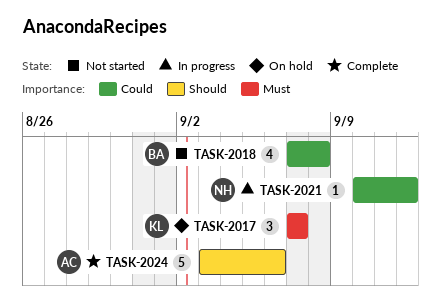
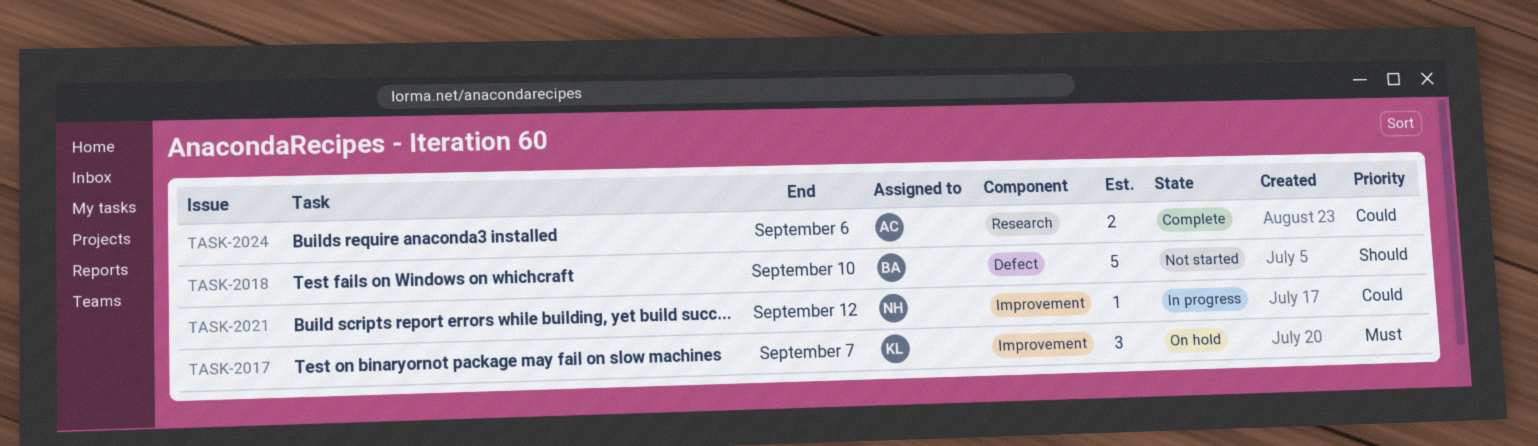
TASK-2018, priority: Could -> Should
TASK-2018, estimate: 4 -> 5
TASK-2018, due: Sep 8 -> Sep 10
TASK-2024, priority: Should -> Could
TASK-2024, estimate: 5 -> 2

